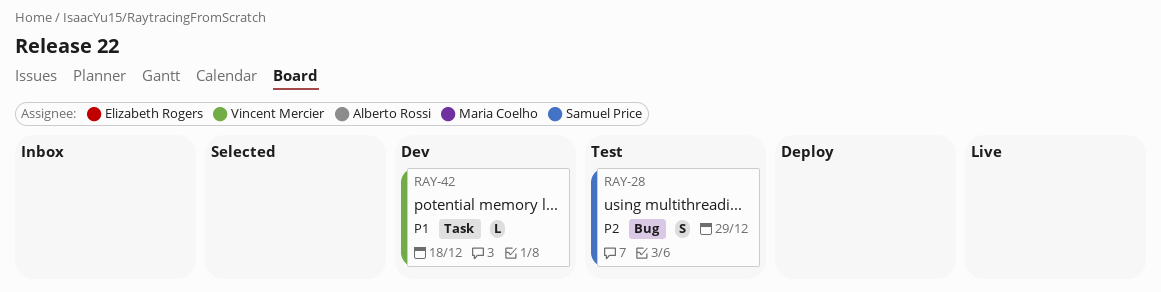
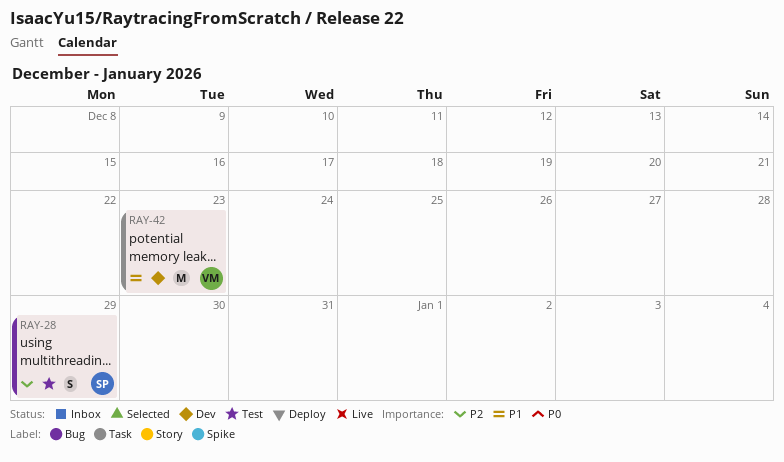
RAY-42, estimate: L -> M
RAY-42, due: Dec 18 -> Dec 23

